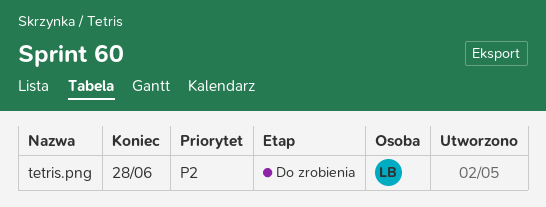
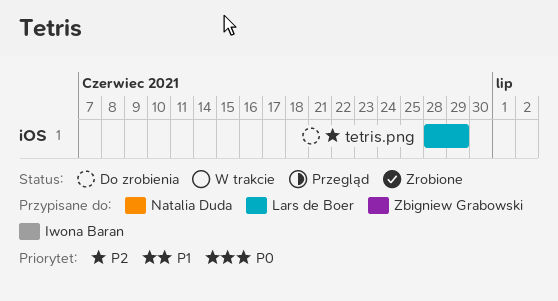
tetris.png, due: Jun 28 -> Jun 29

